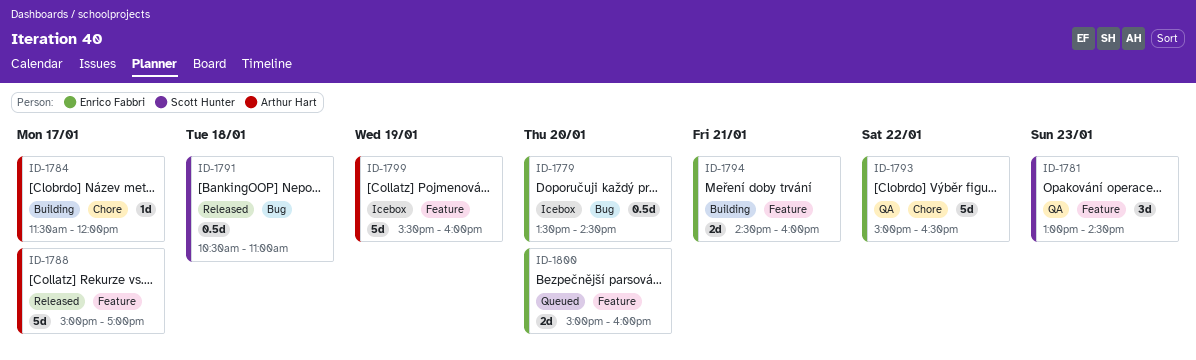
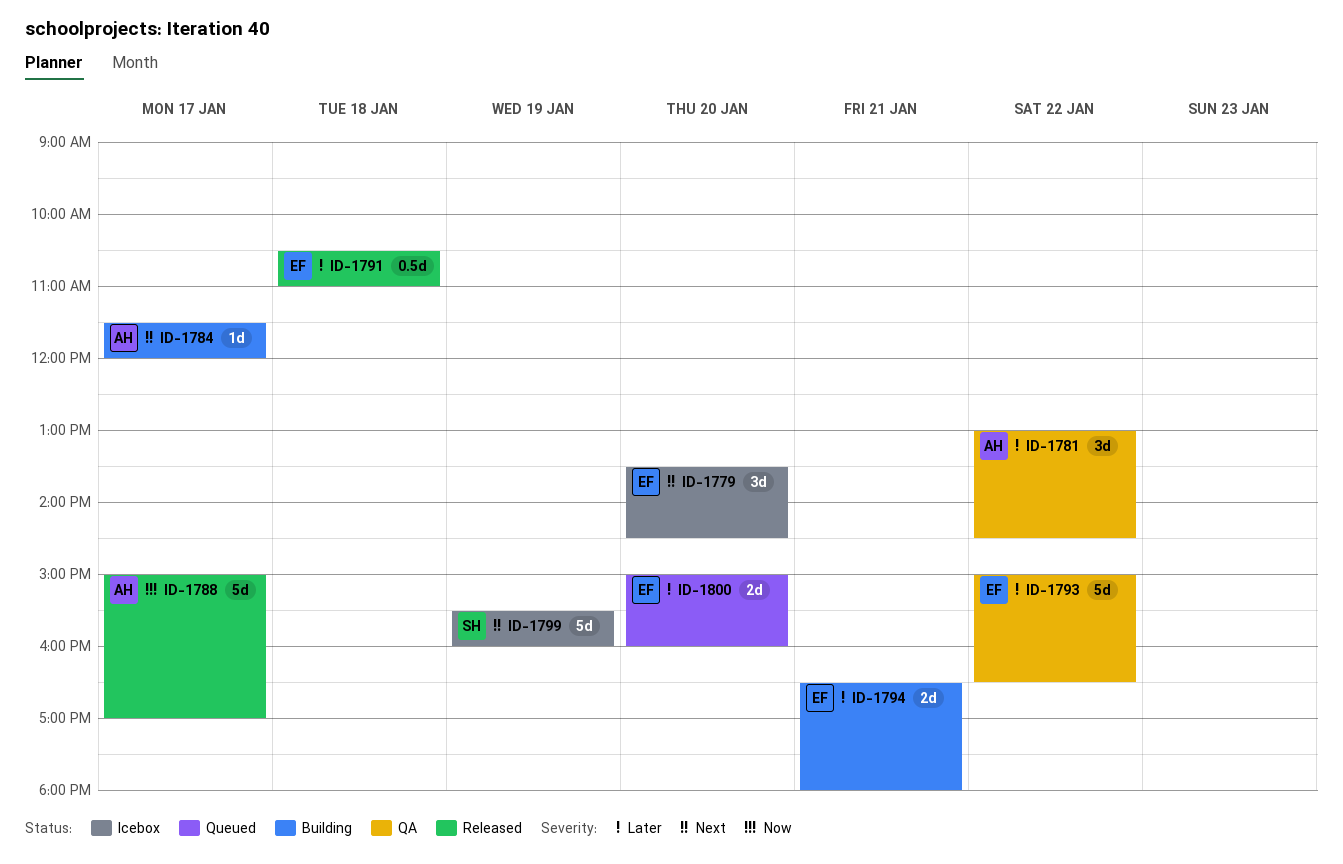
ID-1779, estimate: 0.5d -> 3d
ID-1781, owner: Scott Hunter -> Arthur Hart
ID-1781, day: Jan 23 -> Jan 22
ID-1791, owner: Scott Hunter -> Enrico Fabbri
ID-1794, begins: 14:30 -> 16:30
ID-1794, ends: 16:00 -> 18:00
ID-1799, owner: Arthur Hart -> Scott Hunter

